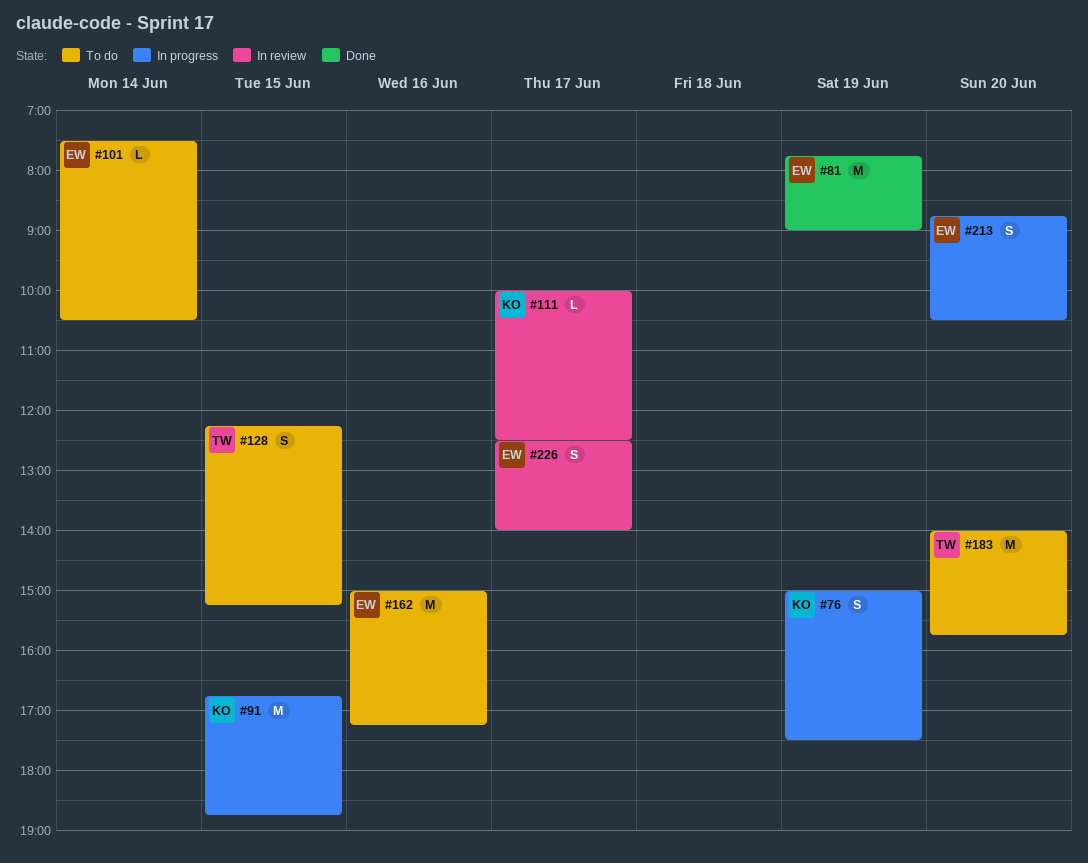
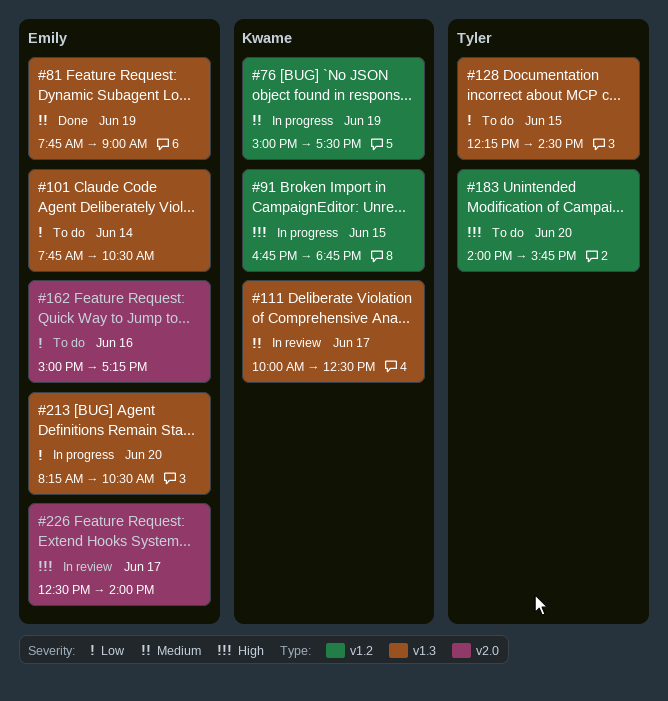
#101, begins: 07:30 -> 07:45
#128, ends: 15:15 -> 14:30
#213, begins: 08:45 -> 08:15

